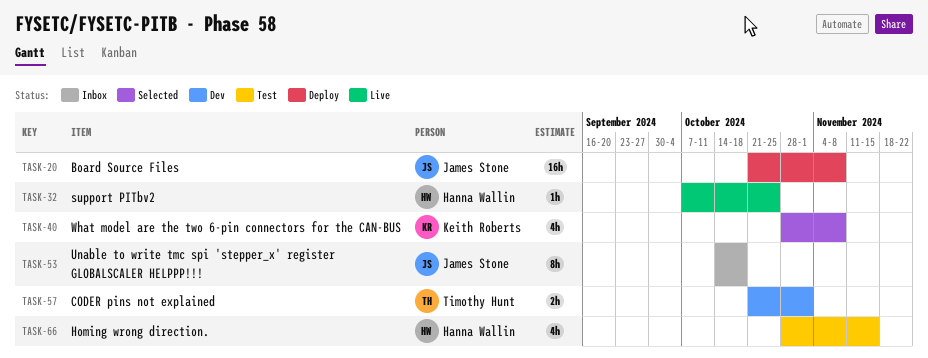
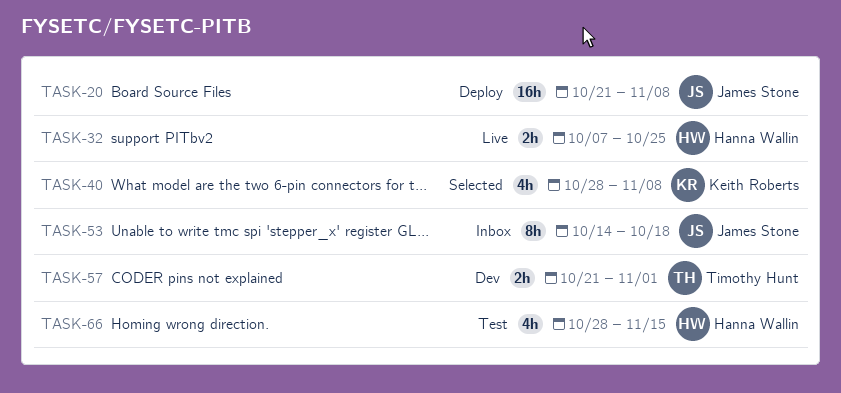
TASK-32, estimate: 1h -> 2h

